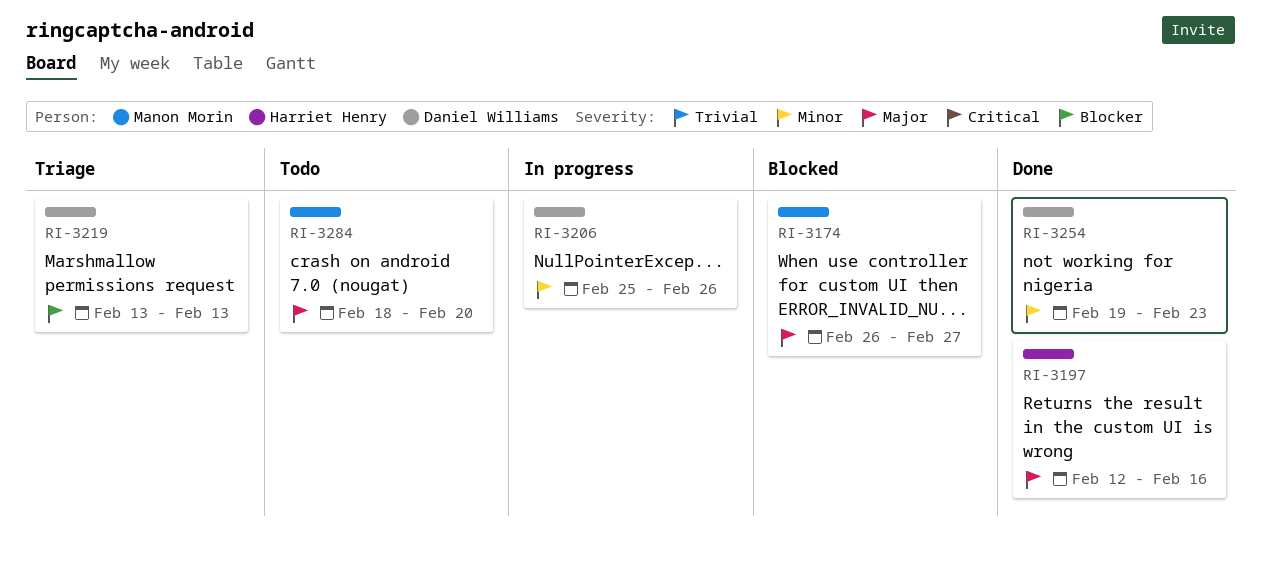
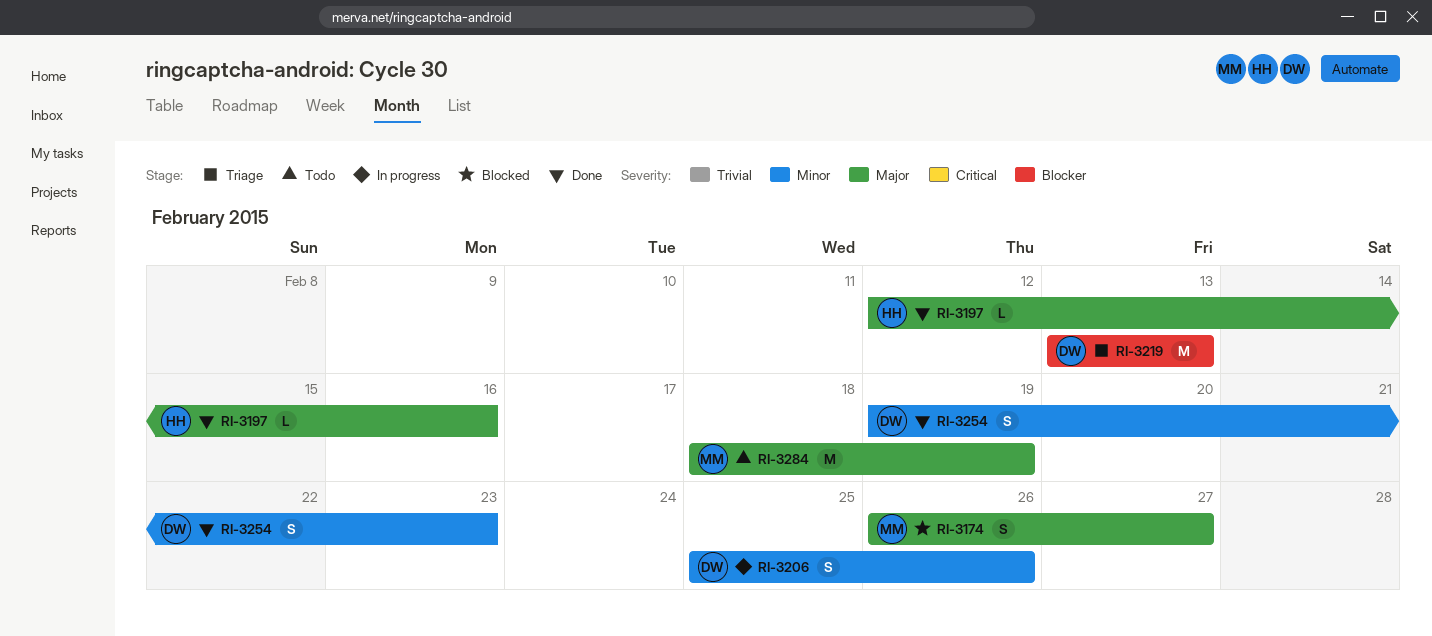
RI-3284, due: Feb 20 -> Feb 19

